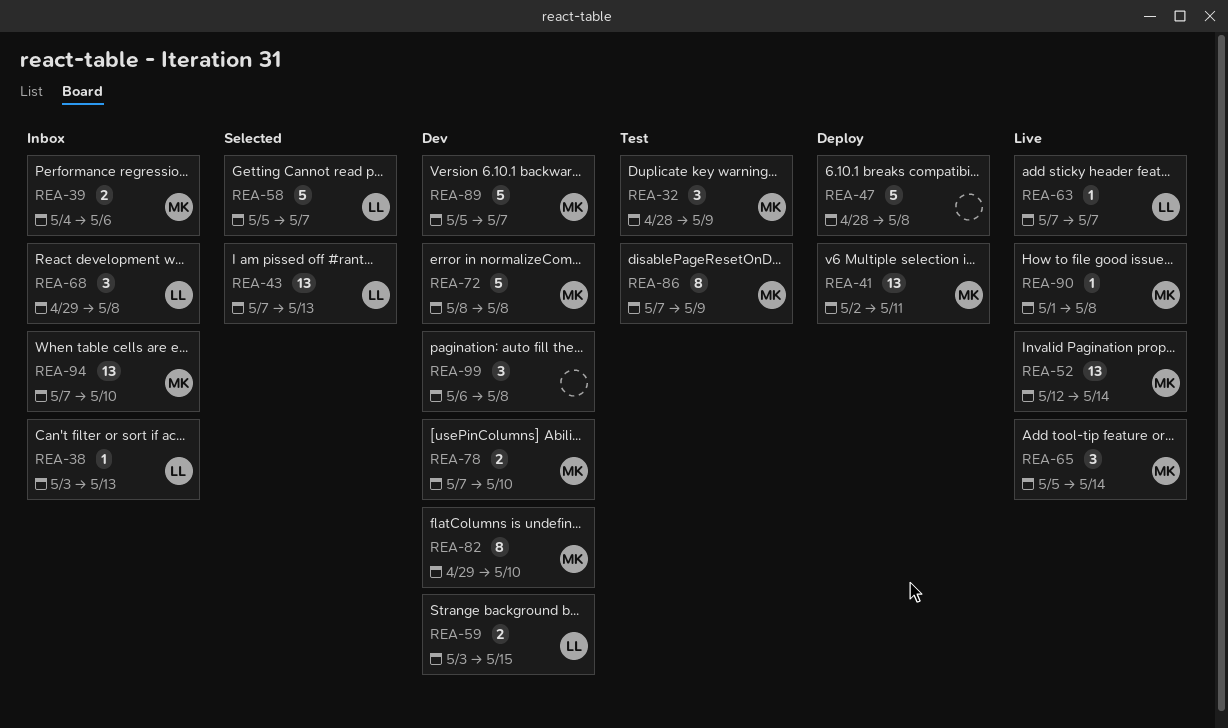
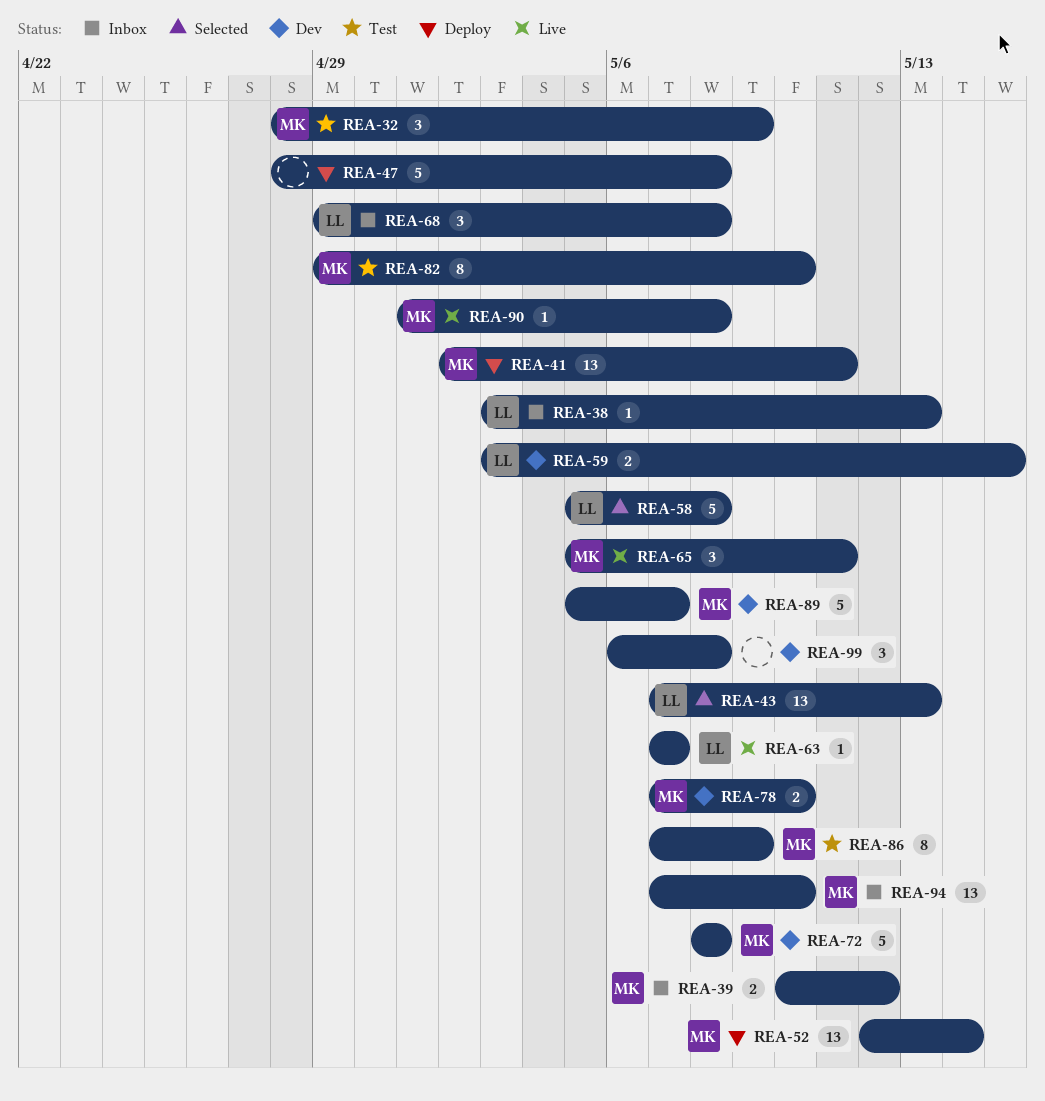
REA-39, start: May 4 -> May 10
REA-39, due: May 6 -> May 12
REA-52, status: Live -> Deploy
REA-58, due: May 7 -> May 8
REA-65, due: May 14 -> May 11
REA-82, status: Dev -> Test

